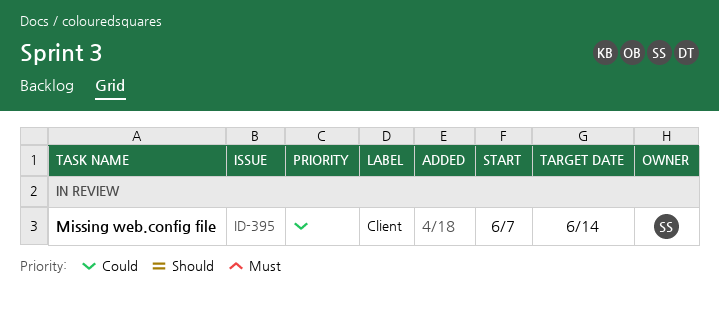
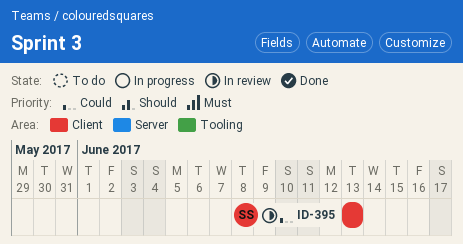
ID-395, start: Jun 7 -> Jun 13
ID-395, due: Jun 14 -> Jun 13

